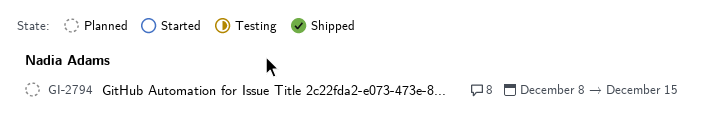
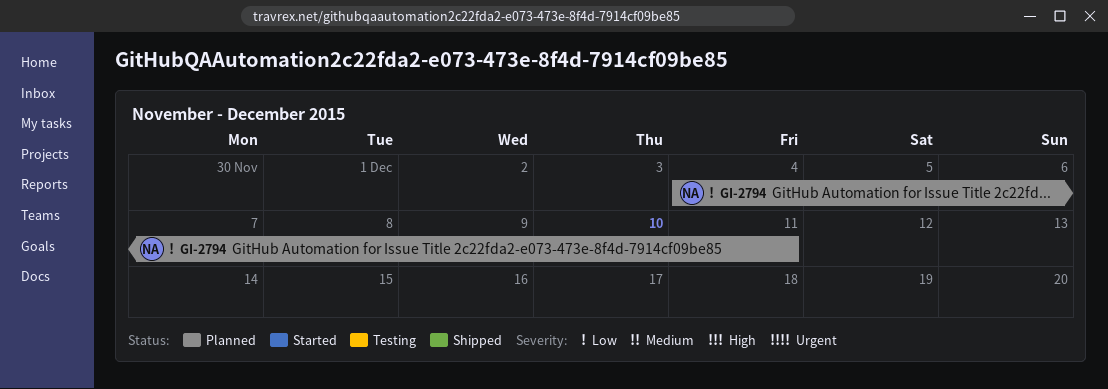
GI-2794, start: Dec 8 -> Dec 4
GI-2794, due: Dec 15 -> Dec 11

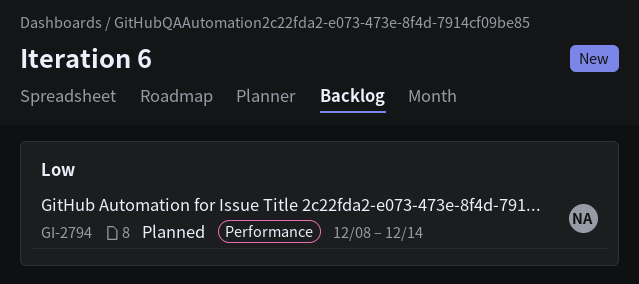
GI-2794, start: Dec 4 -> Dec 8
GI-2794, due: Dec 11 -> Dec 14

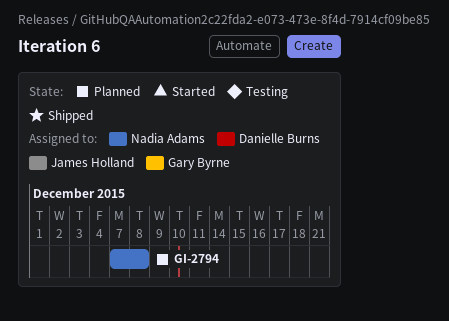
GI-2794, start: Dec 8 -> Dec 7
GI-2794, due: Dec 14 -> Dec 8

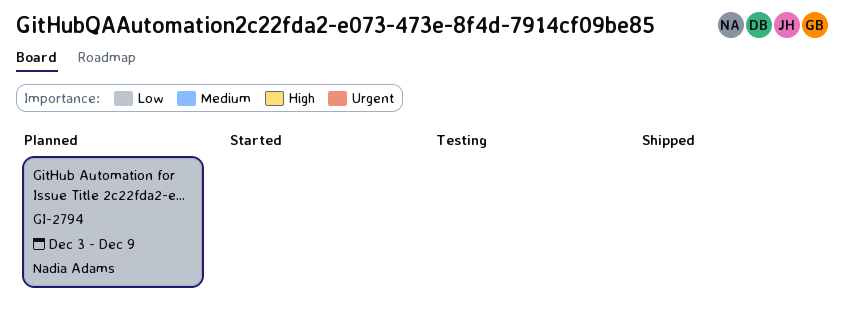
GI-2794, start: Dec 7 -> Dec 3
GI-2794, due: Dec 8 -> Dec 9

